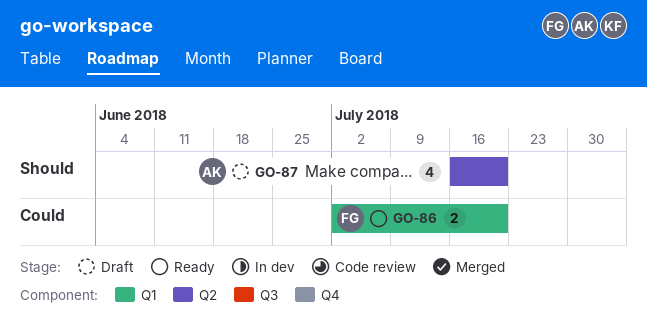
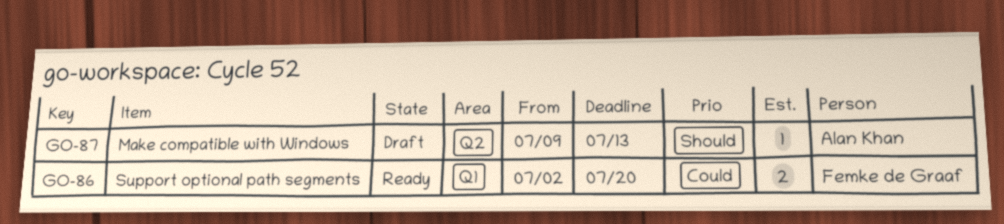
GO-87, estimate: 4 -> 1
GO-87, start: Jul 16 -> Jul 9
GO-87, due: Jul 20 -> Jul 13

